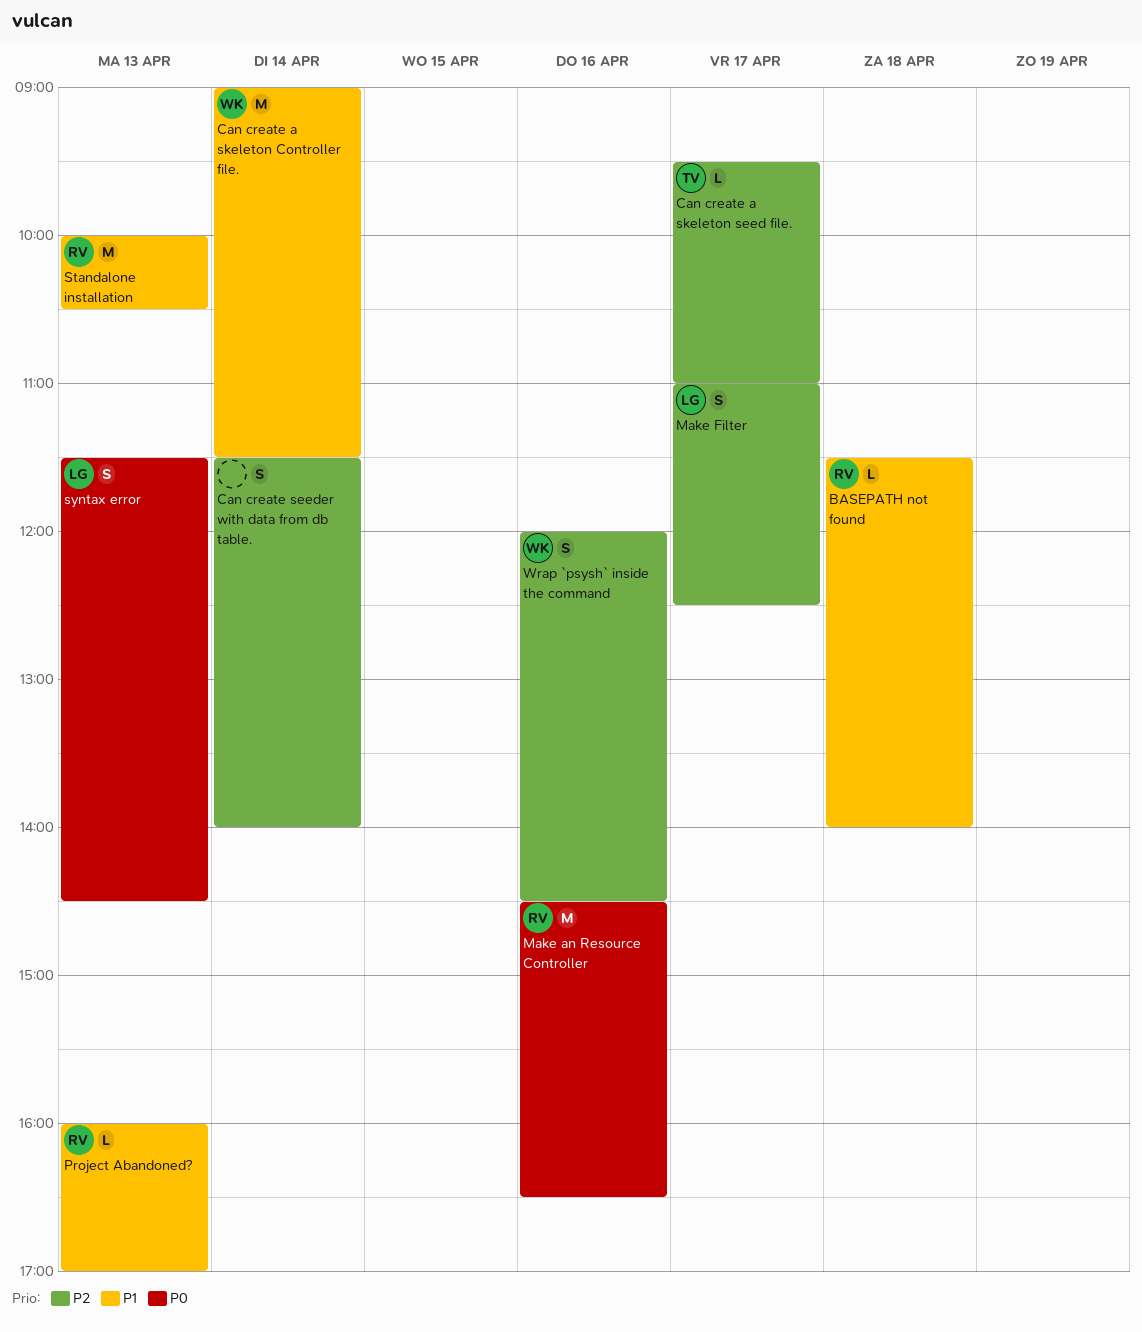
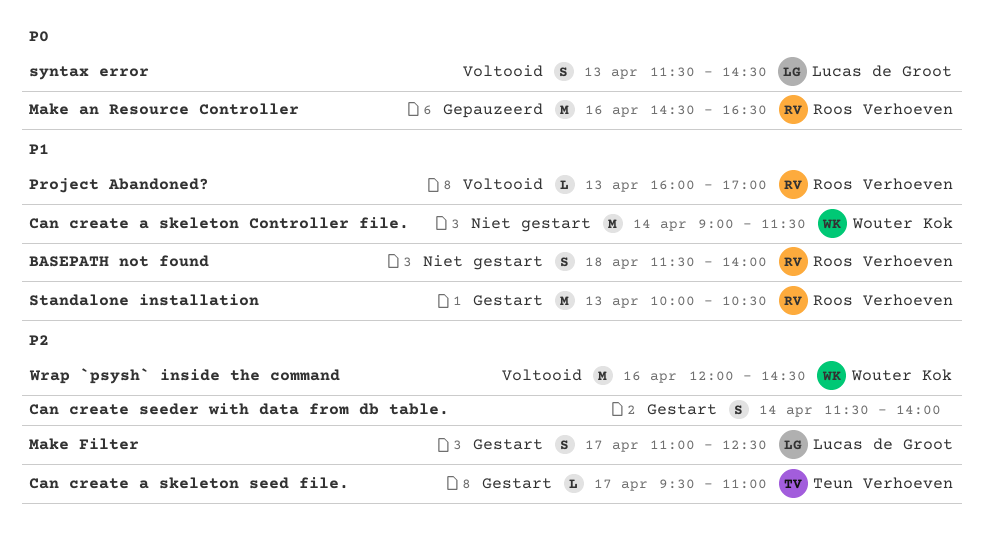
BASEPATH not found, estimate: L -> S
Wrap `psysh` inside the command, estimate: S -> M

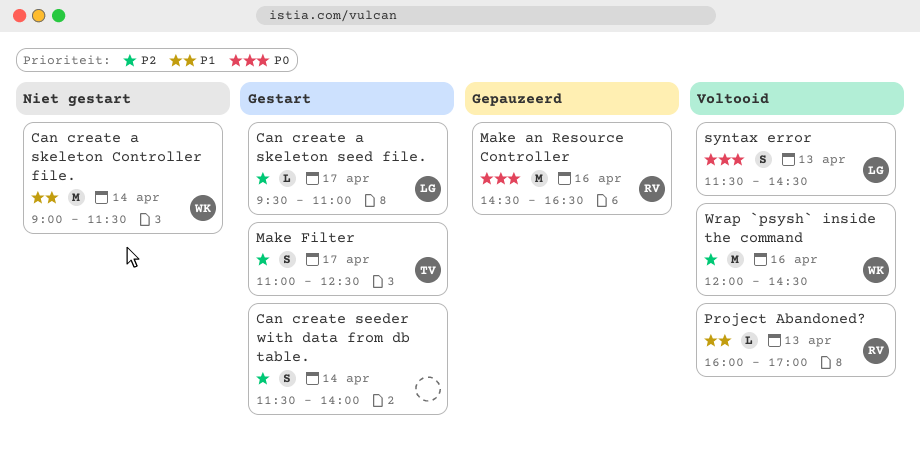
BASEPATH not found: present -> none
Can create a skeleton seed file., owner: Teun Verhoeven -> Lucas de Groot
Make Filter, owner: Lucas de Groot -> Teun Verhoeven
Standalone installation: present -> none

